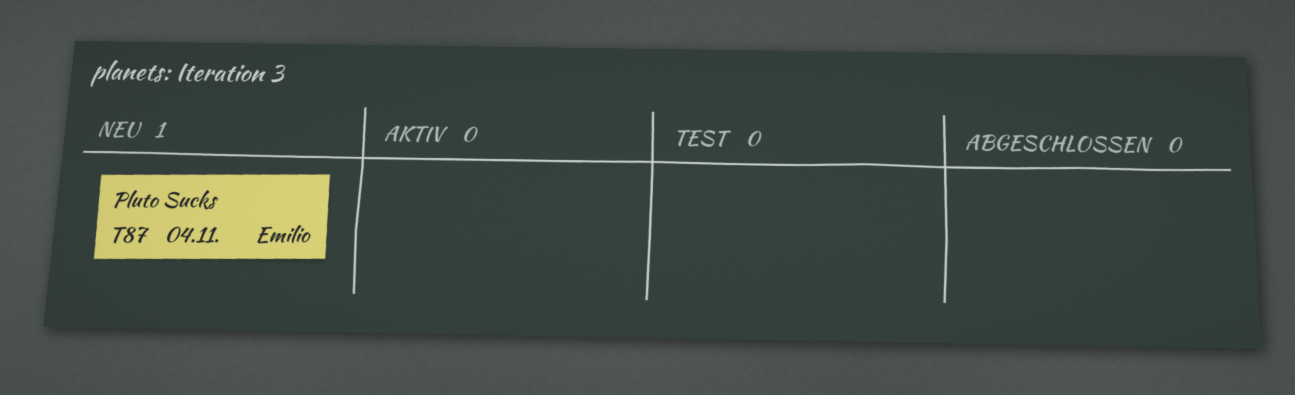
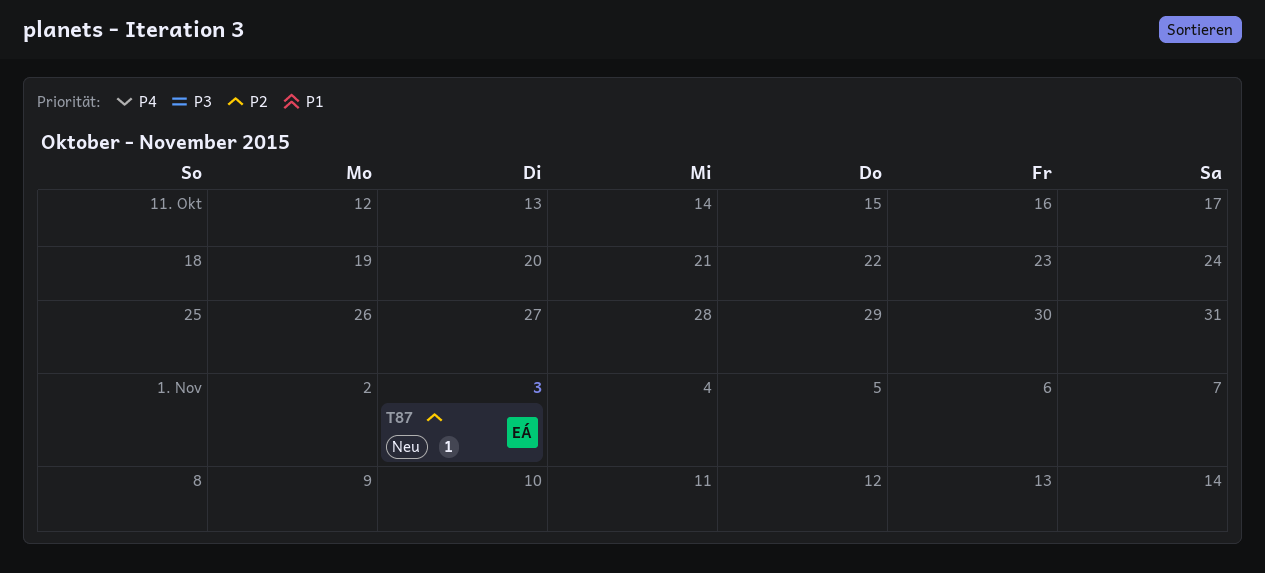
T87, due: Nov 4 -> Nov 3

